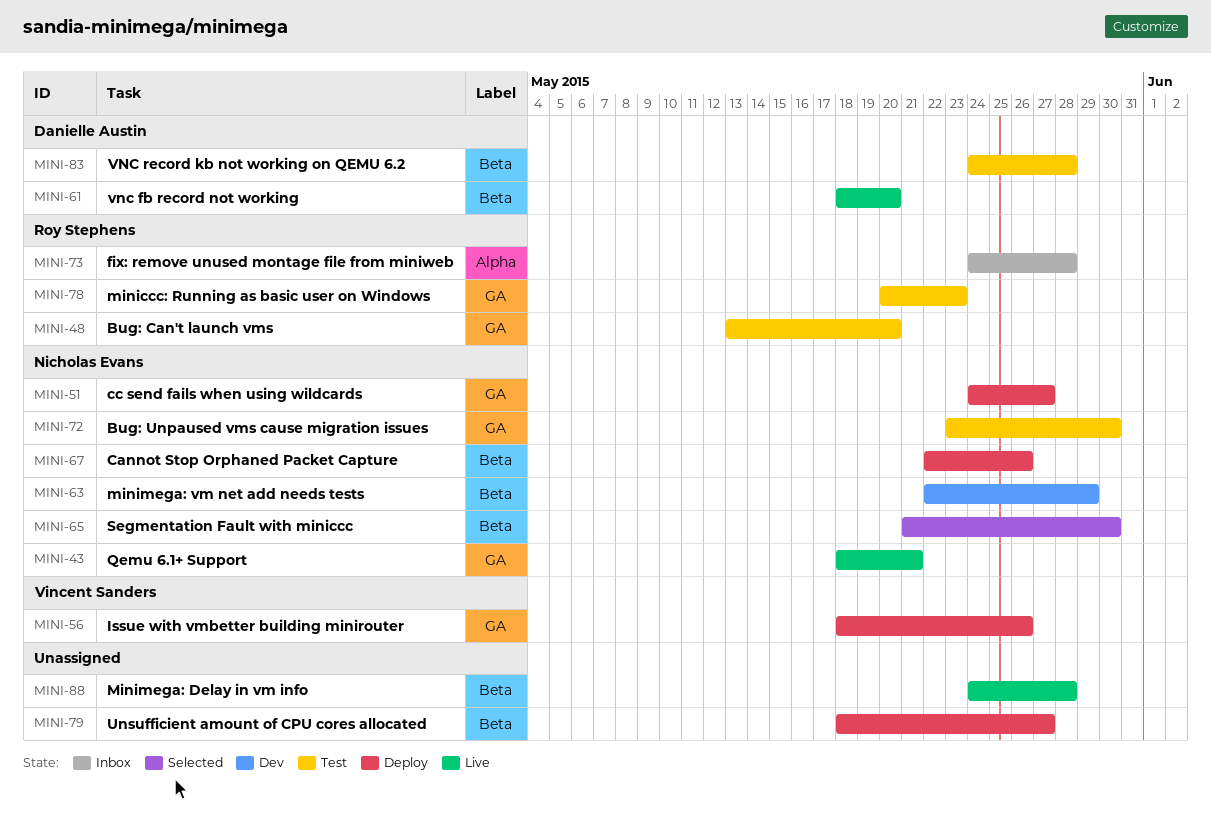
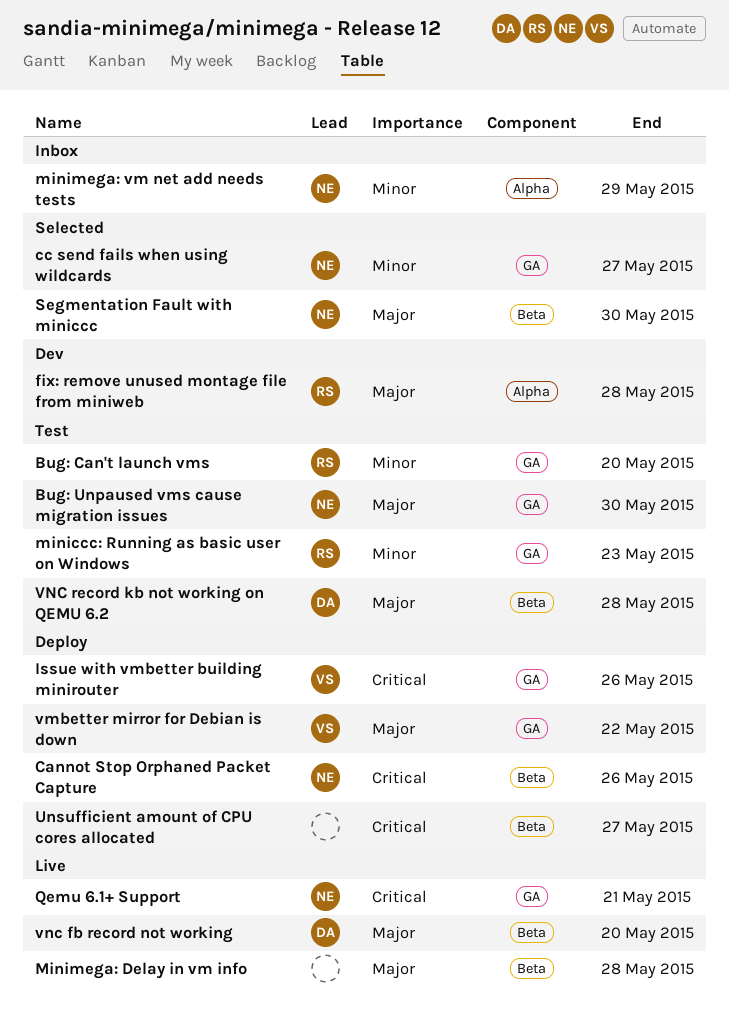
cc send fails when using wildcards, status: Deploy -> Selected
fix: remove unused montage file from miniweb, status: Inbox -> Dev
minimega: vm net add needs tests, status: Dev -> Inbox
minimega: vm net add needs tests, label: Beta -> Alpha
vmbetter mirror for Debian is down: none -> present

